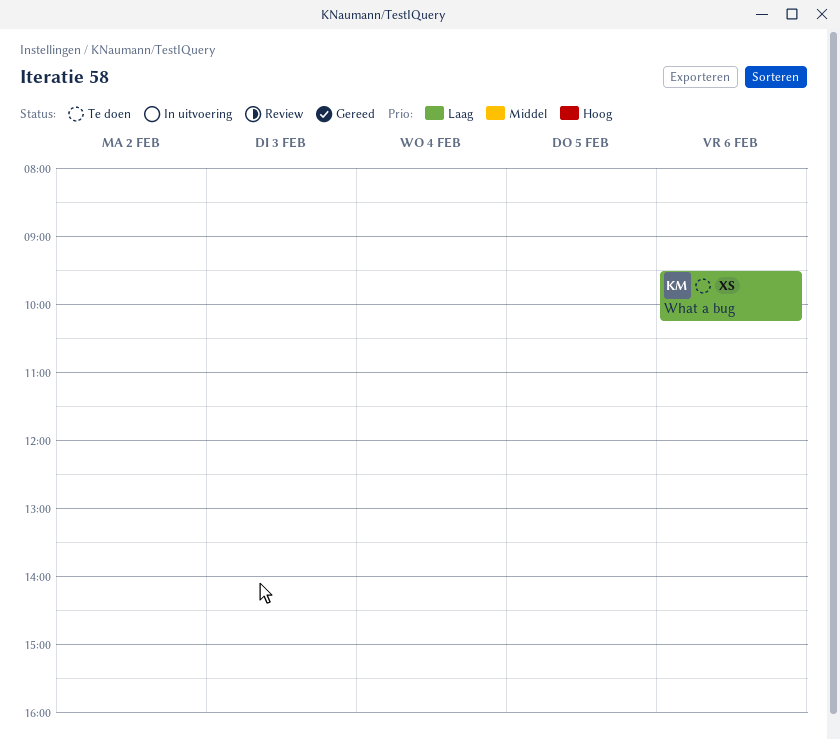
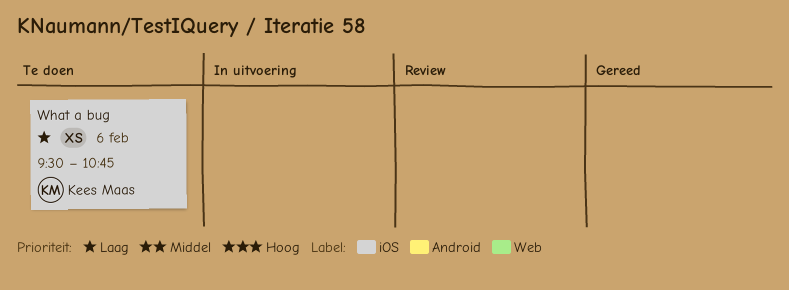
What a bug, ends: 10:15 -> 10:45

